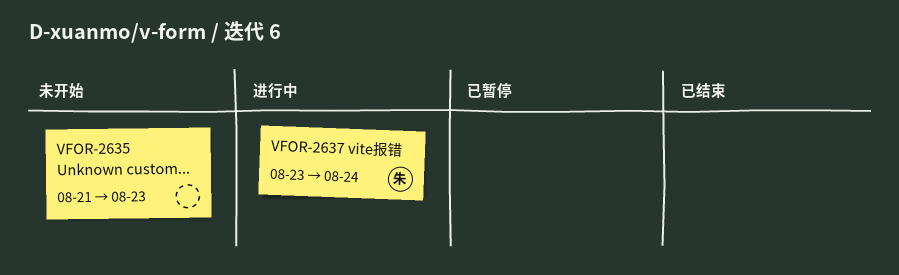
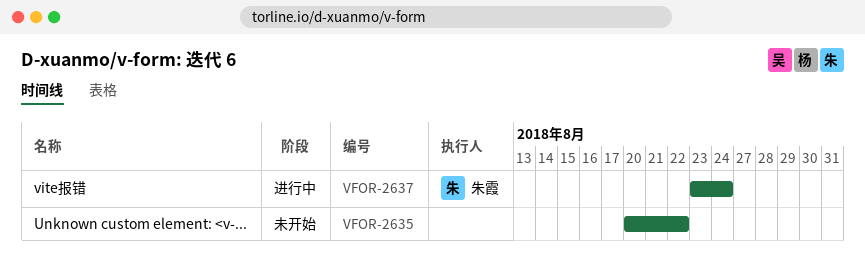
VFOR-2635, start: Aug 21 -> Aug 20
VFOR-2635, due: Aug 23 -> Aug 22

